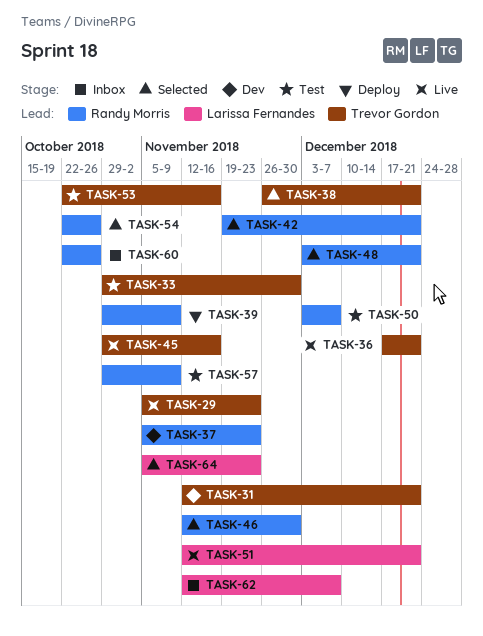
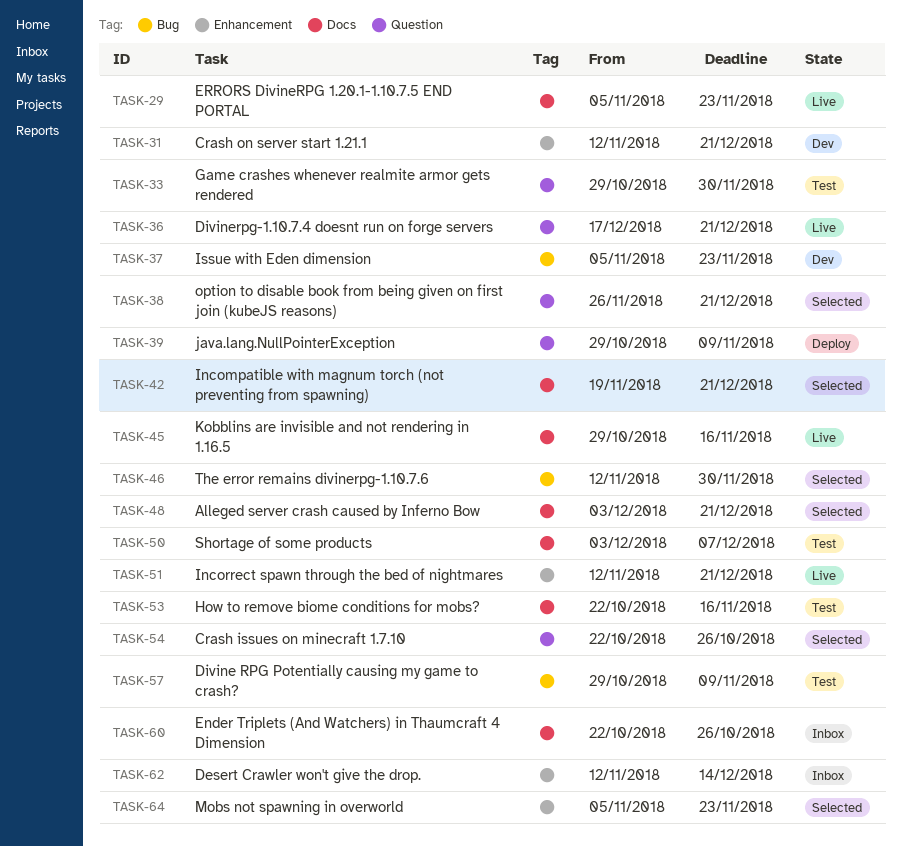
TASK-62, due: Dec 7 -> Dec 14

